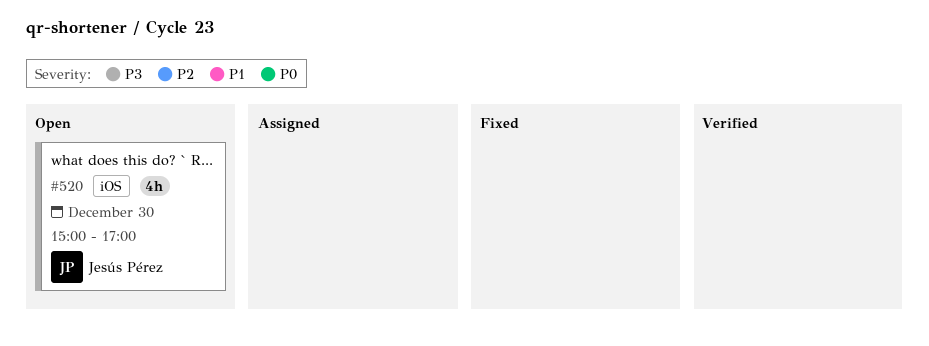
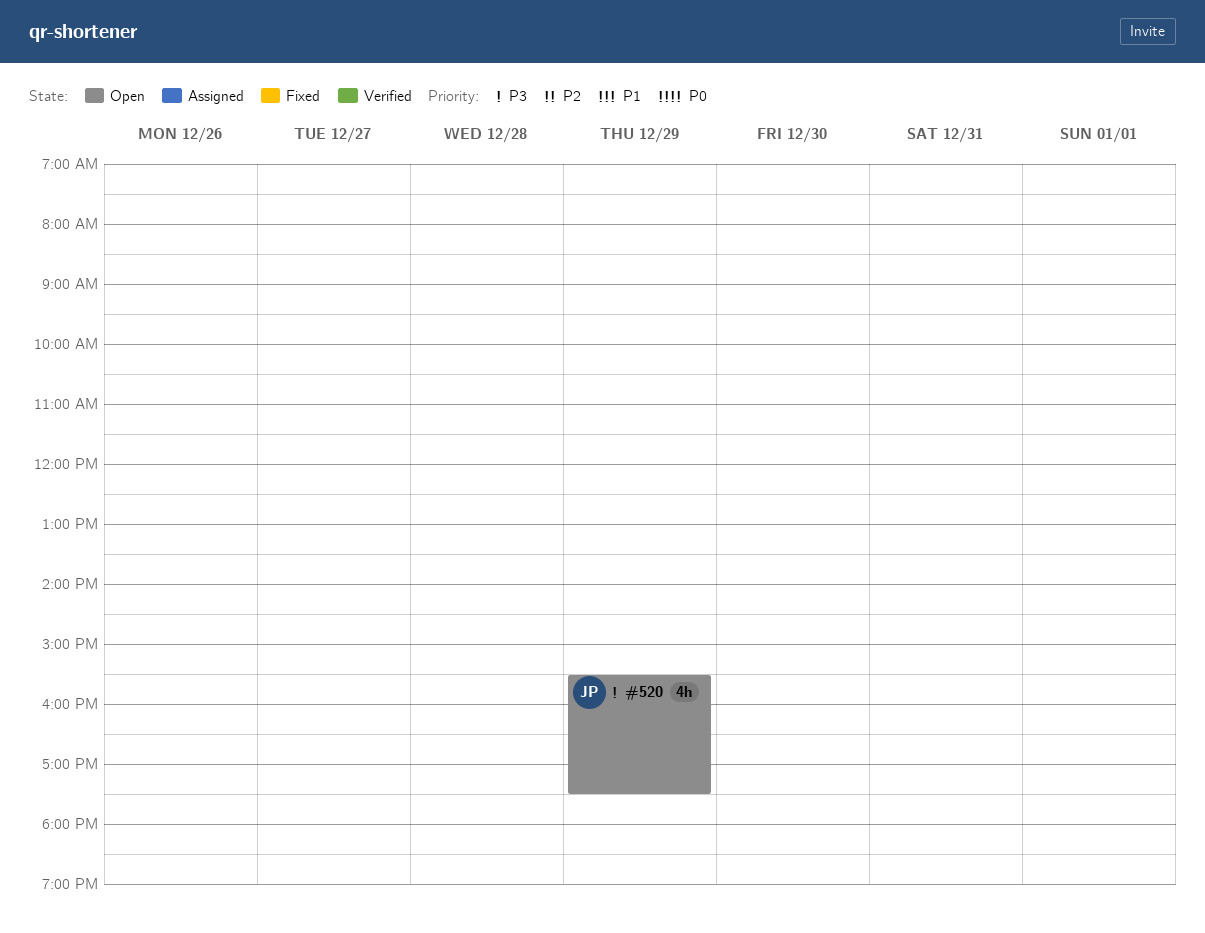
#520, day: Dec 30 -> Dec 29
#520, begins: 15:00 -> 15:30
#520, ends: 17:00 -> 17:30

